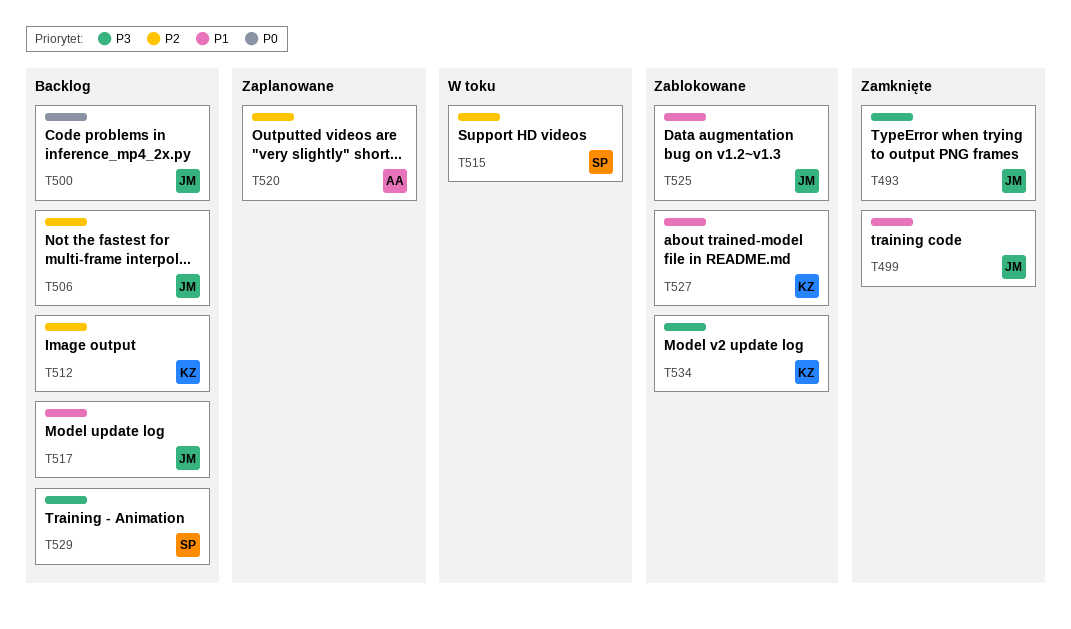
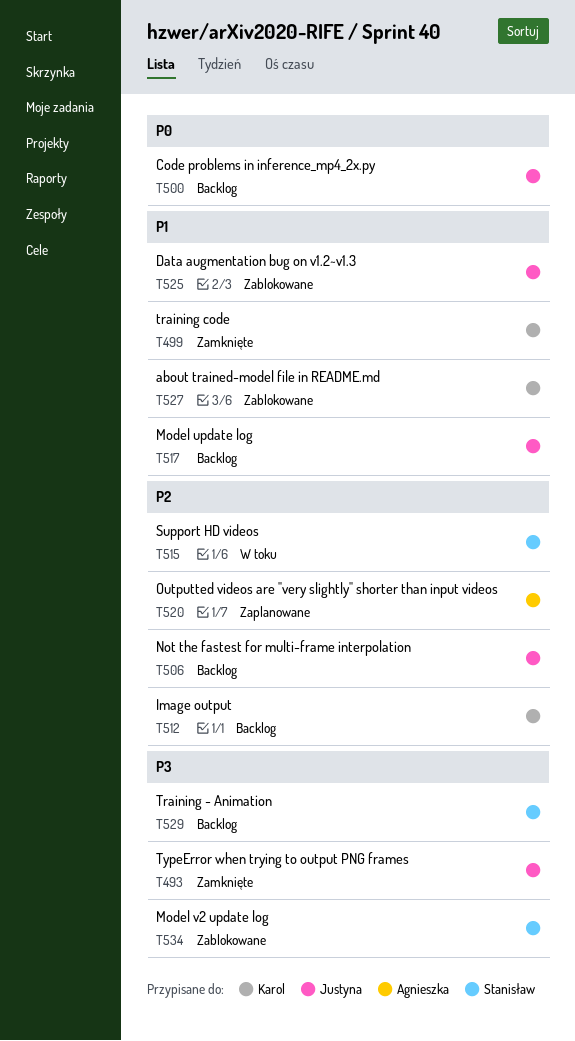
T499, owner: Justyna -> Karol
T534, owner: Karol -> Stanisław

